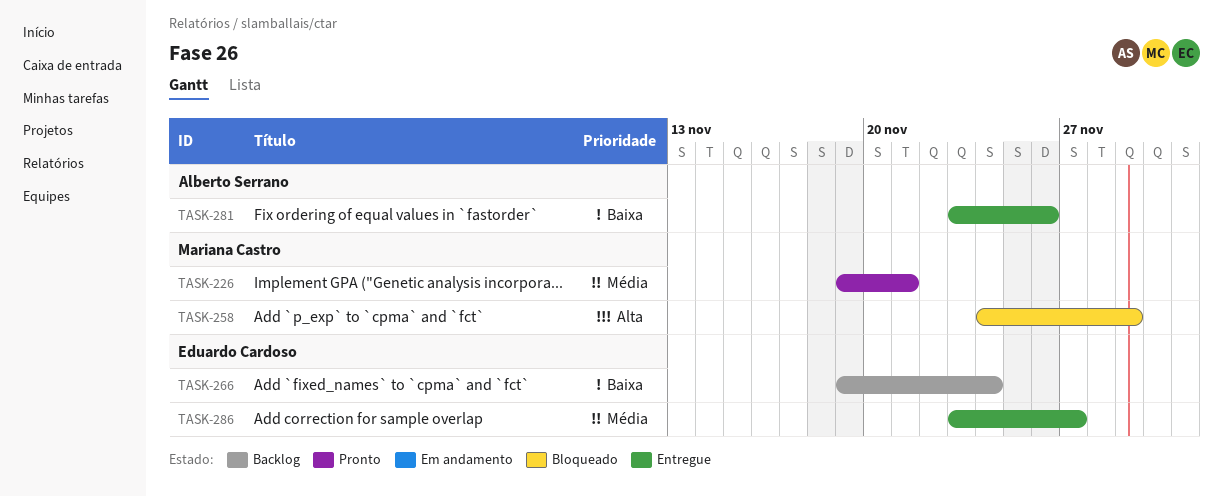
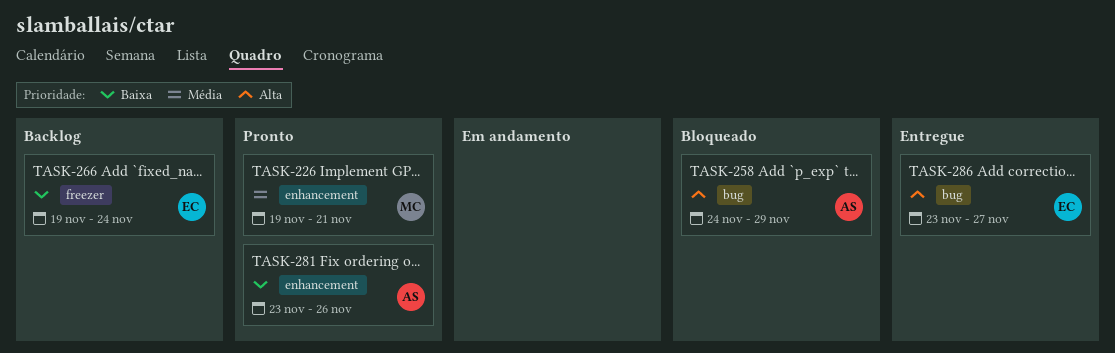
TASK-258, owner: Mariana Castro -> Alberto Serrano
TASK-281, status: Entregue -> Pronto
TASK-286, priority: Média -> Alta

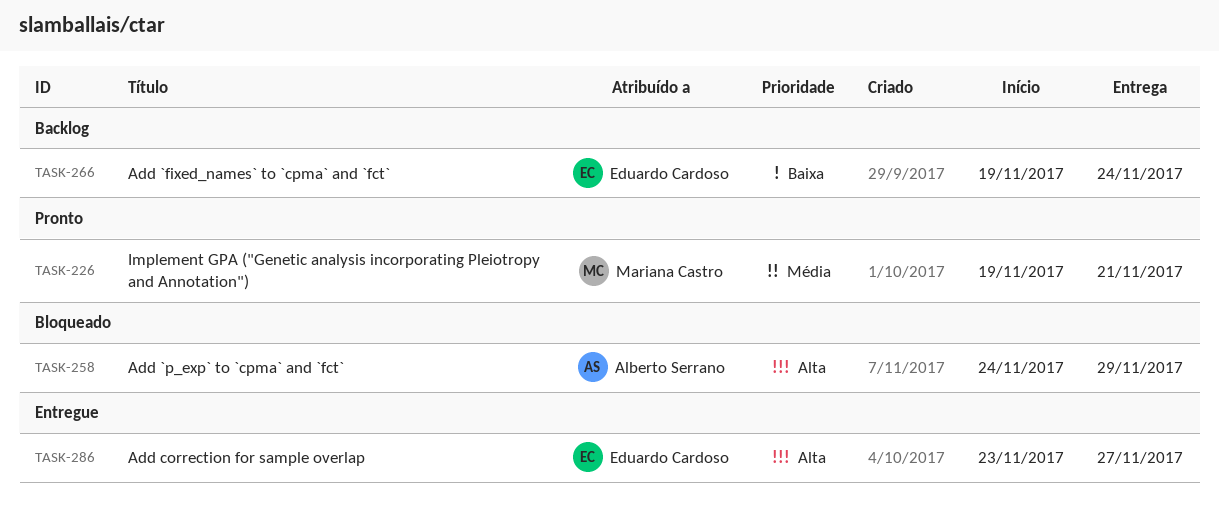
TASK-281: present -> none

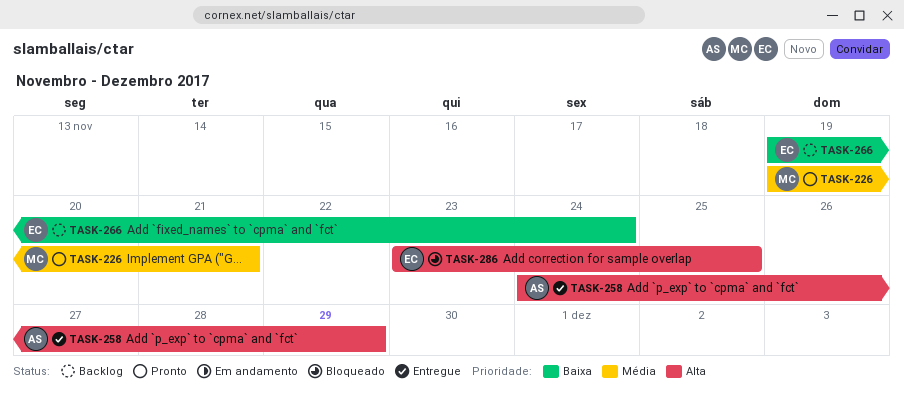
TASK-258, status: Bloqueado -> Entregue
TASK-286, status: Entregue -> Bloqueado
TASK-286, due: Nov 27 -> Nov 25

